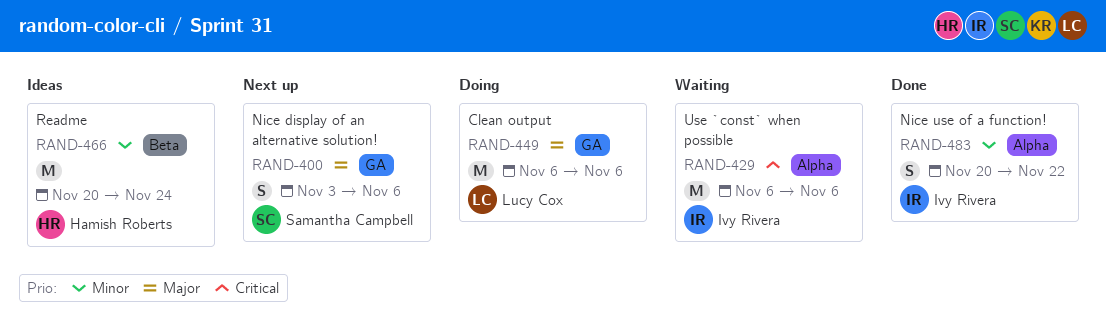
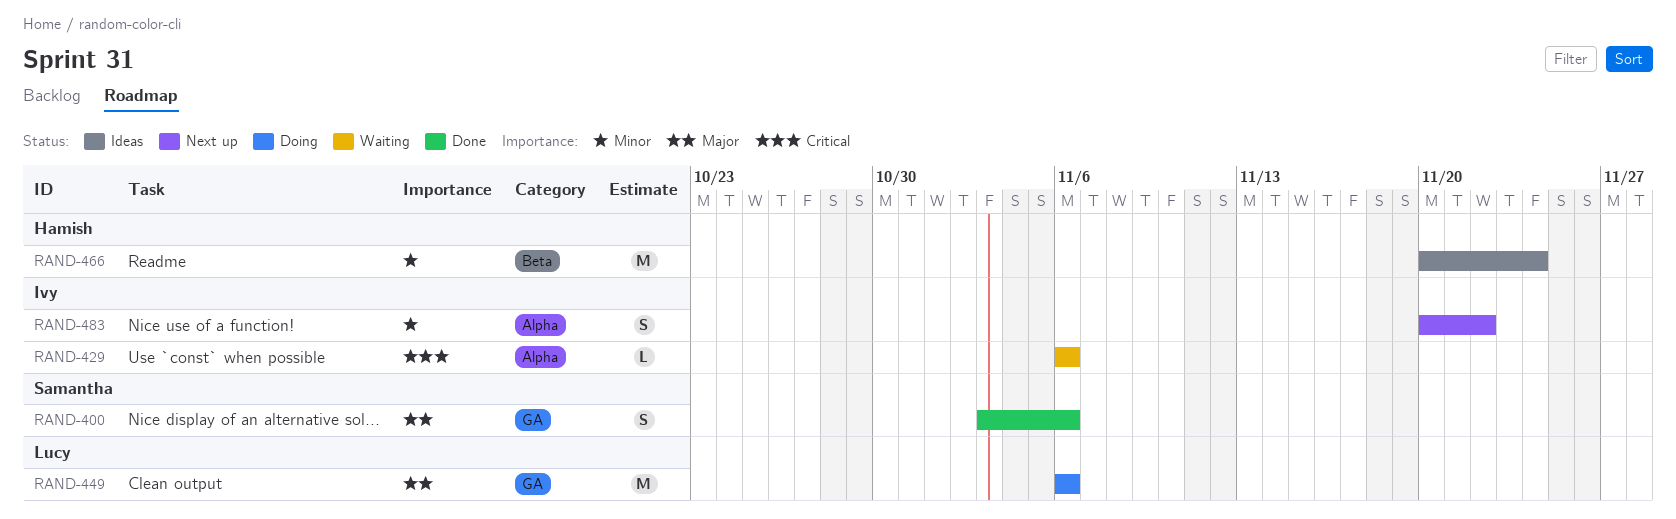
RAND-400, status: Next up -> Done
RAND-429, estimate: M -> L
RAND-483, status: Done -> Next up

